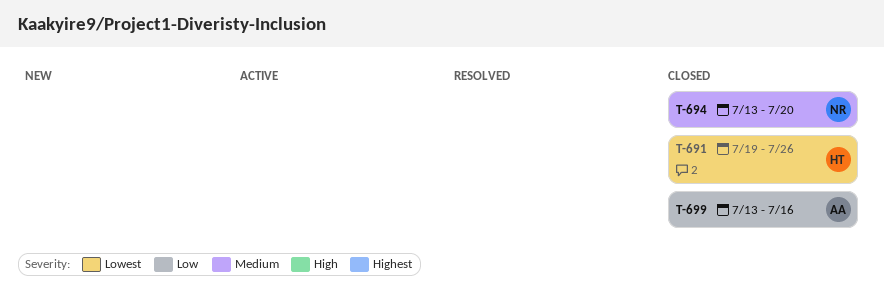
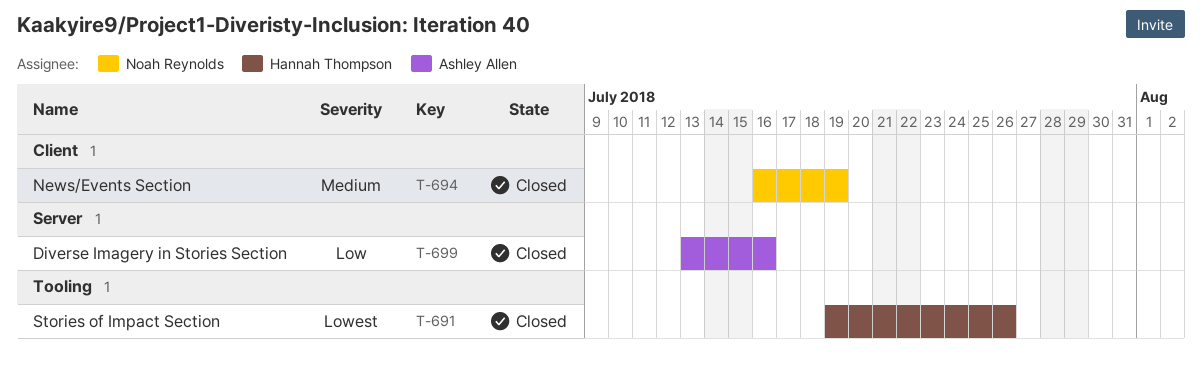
T-694, start: Jul 13 -> Jul 16
T-694, due: Jul 20 -> Jul 19

